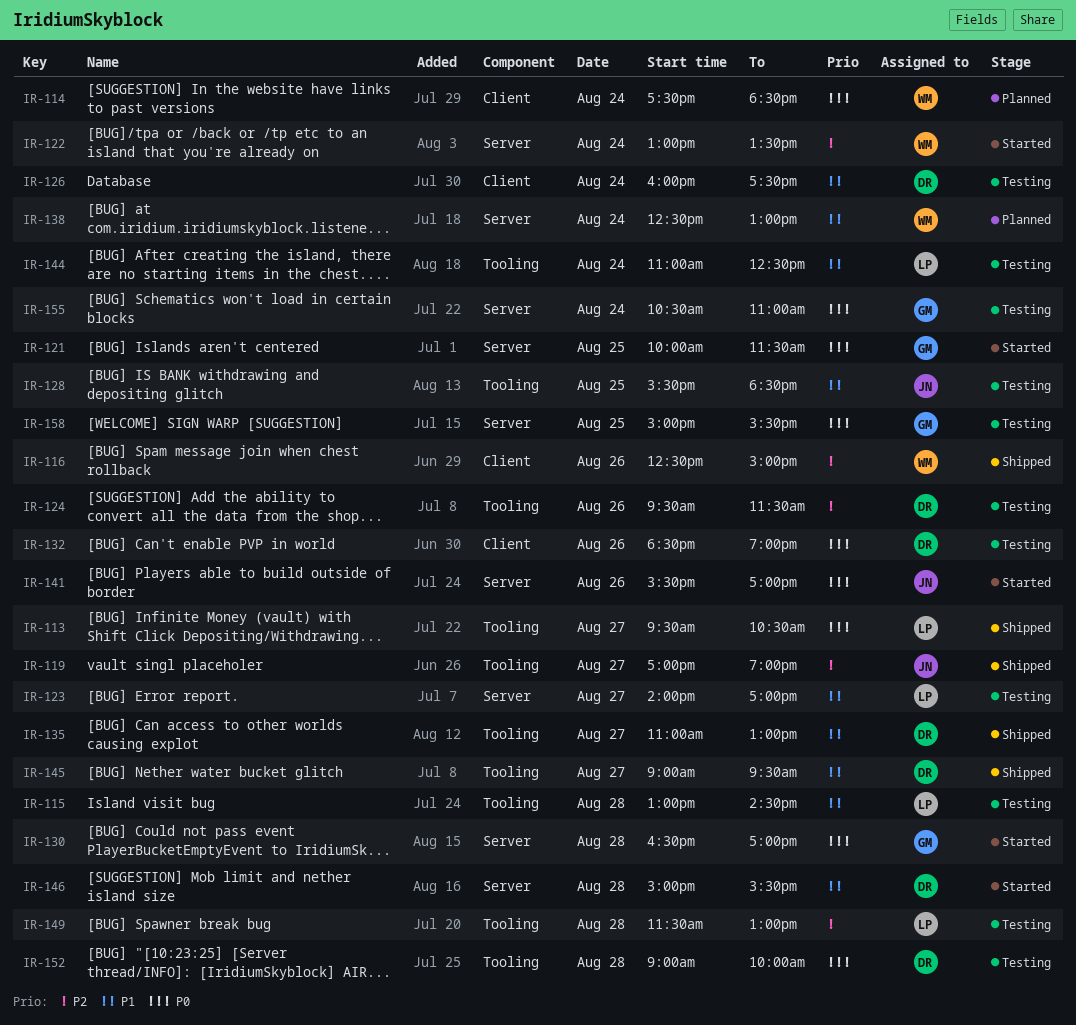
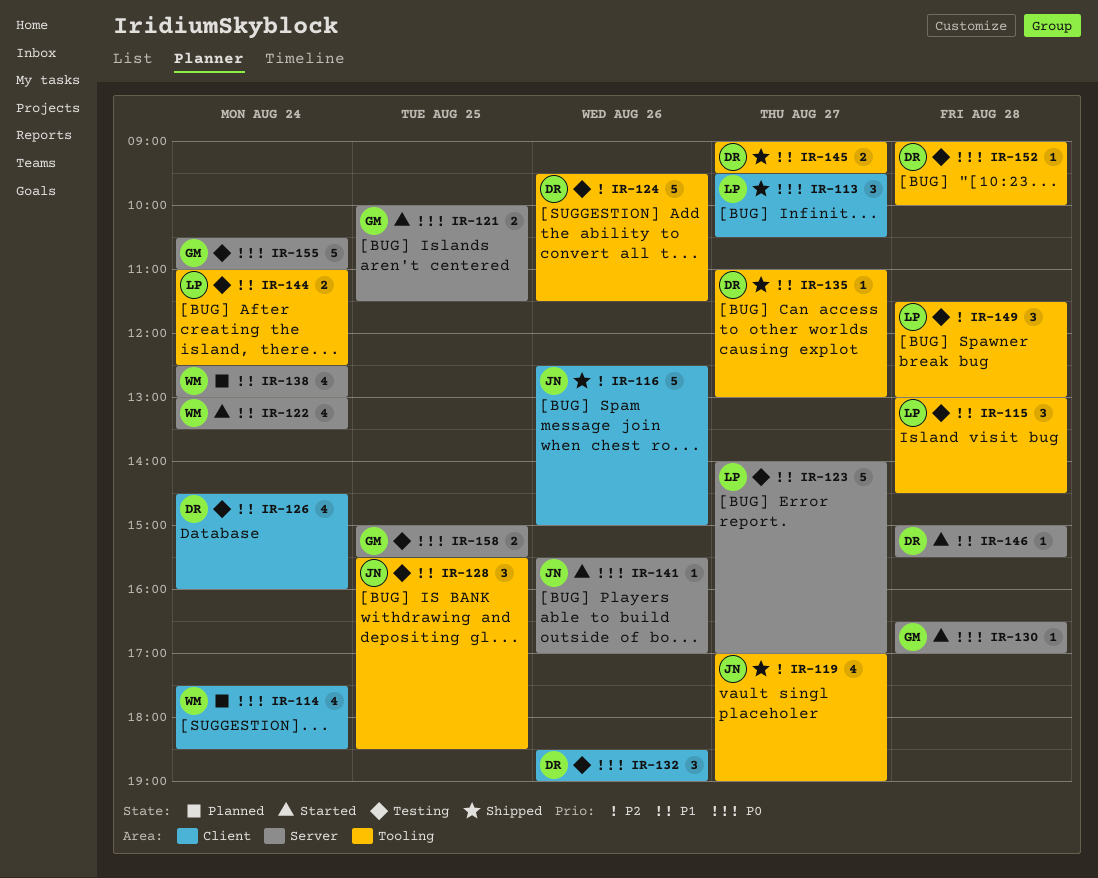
IR-113, label: Tooling -> Client
IR-116, owner: WM -> JN
IR-122, priority: P2 -> P1
IR-126, begins: 16:00 -> 14:30
IR-126, ends: 17:30 -> 16:00

